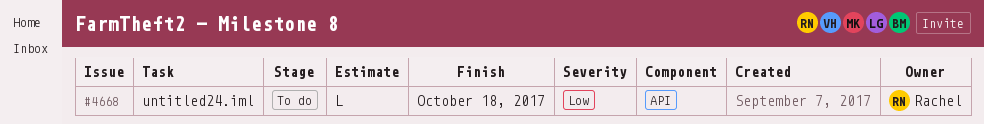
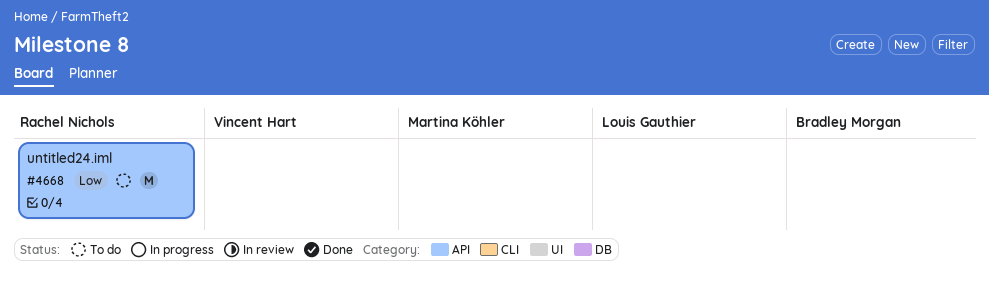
#4668, estimate: L -> M

